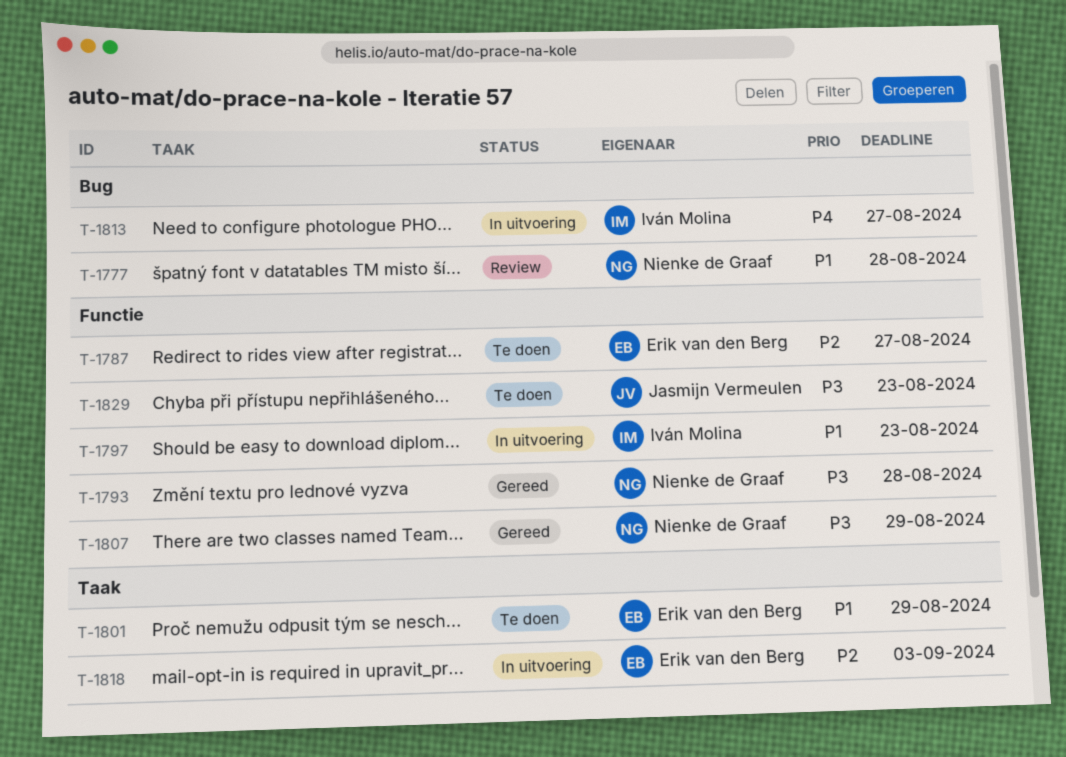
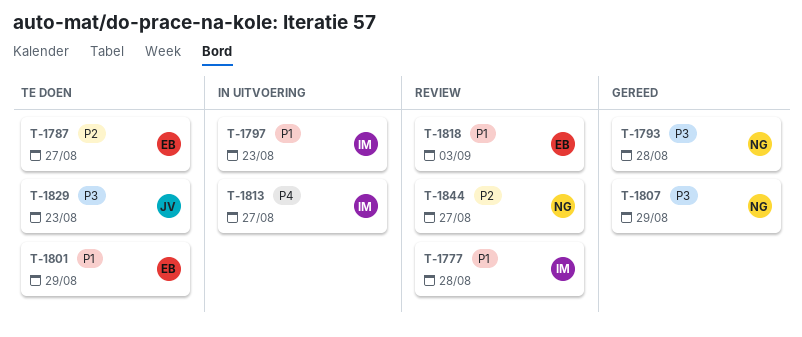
T-1777, owner: Nienke de Graaf -> Iván Molina
T-1818, status: In uitvoering -> Review
T-1818, priority: P2 -> P1
T-1844: none -> present

